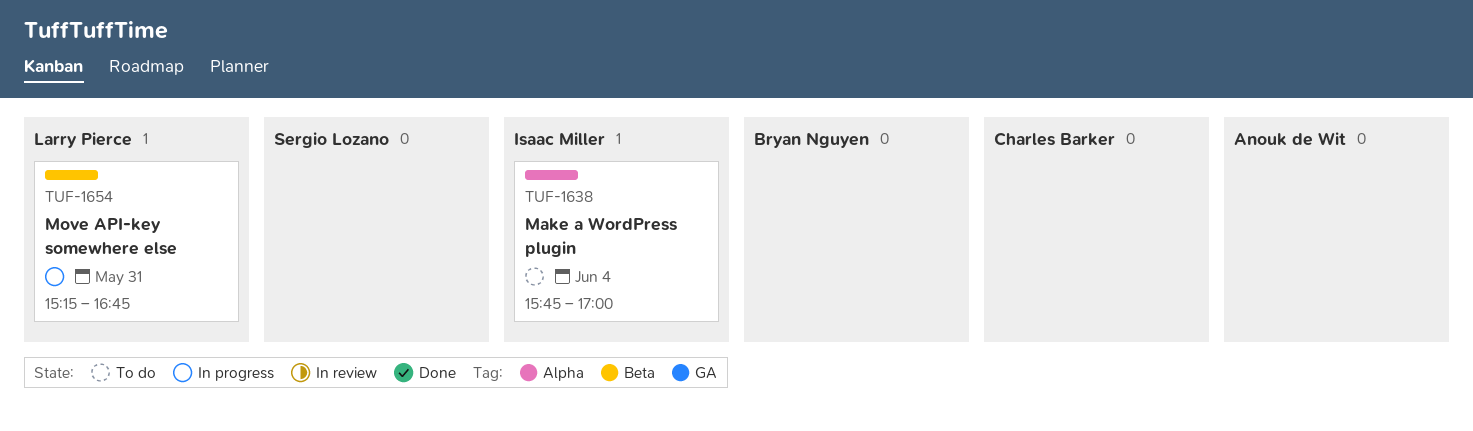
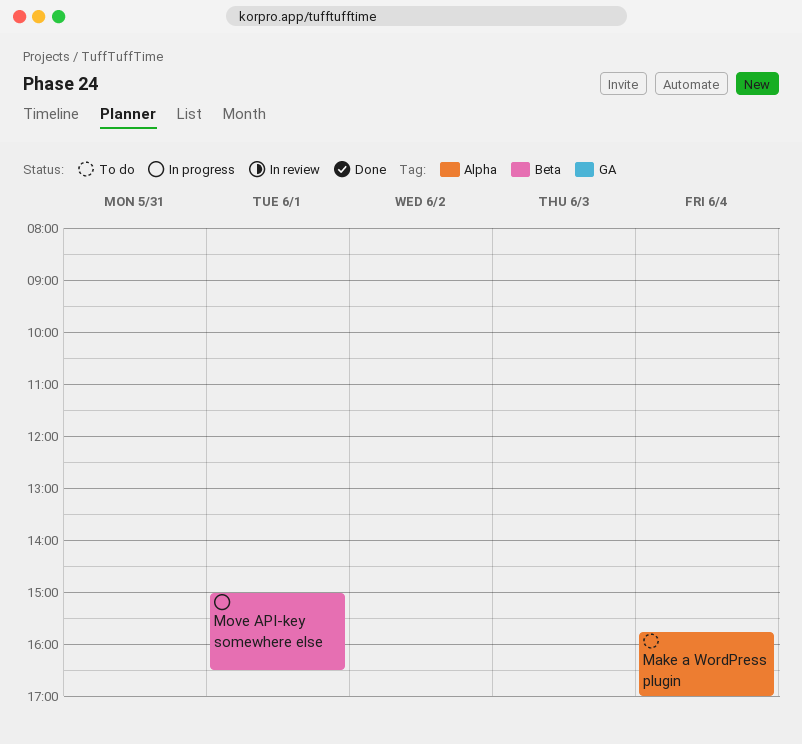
Move API-key somewhere else, day: May 31 -> Jun 1
Move API-key somewhere else, begins: 15:15 -> 15:00
Move API-key somewhere else, ends: 16:45 -> 16:30

